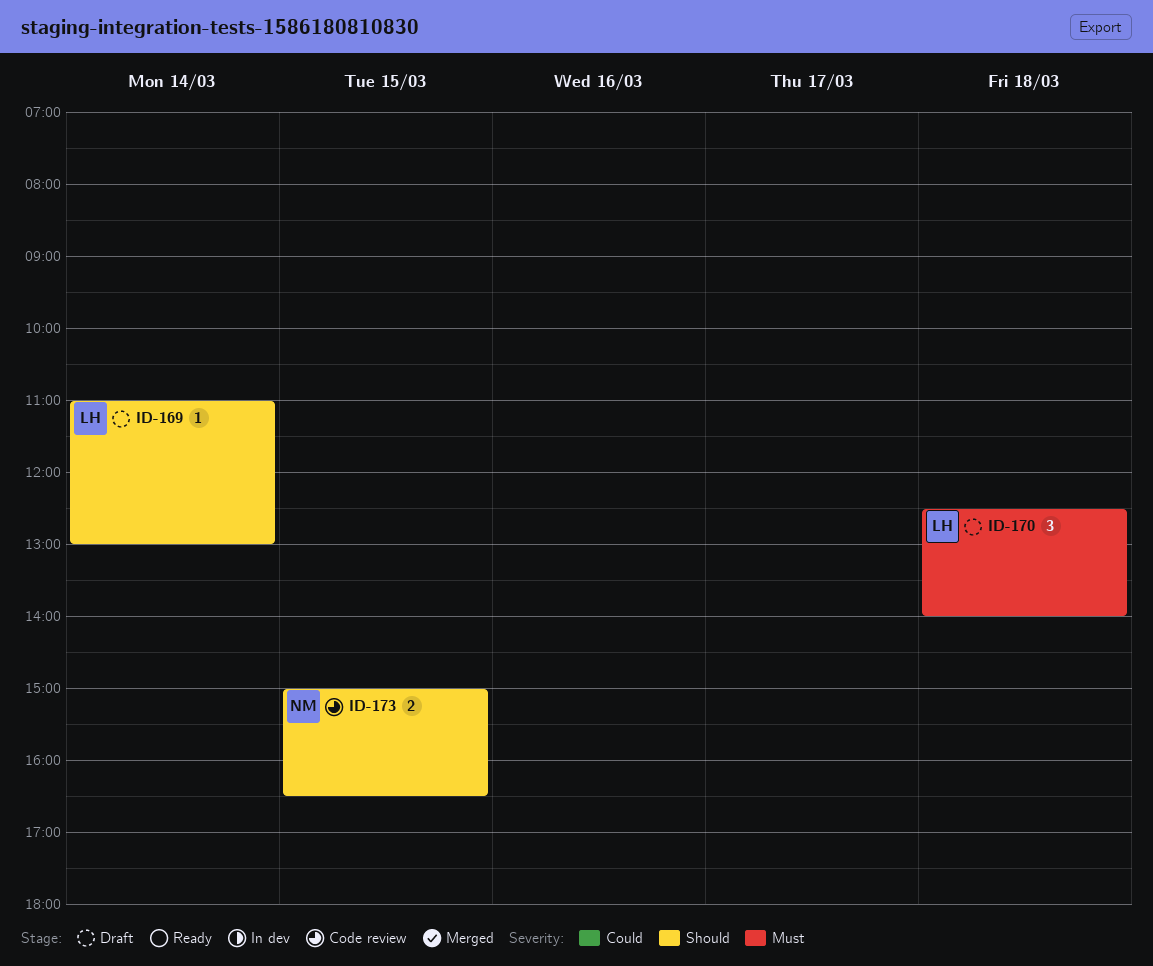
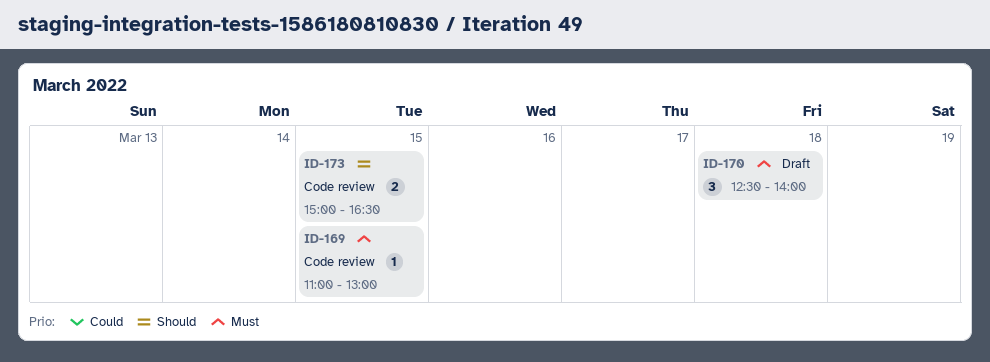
ID-169, status: Draft -> Code review
ID-169, priority: Should -> Must
ID-169, day: Mar 14 -> Mar 15

